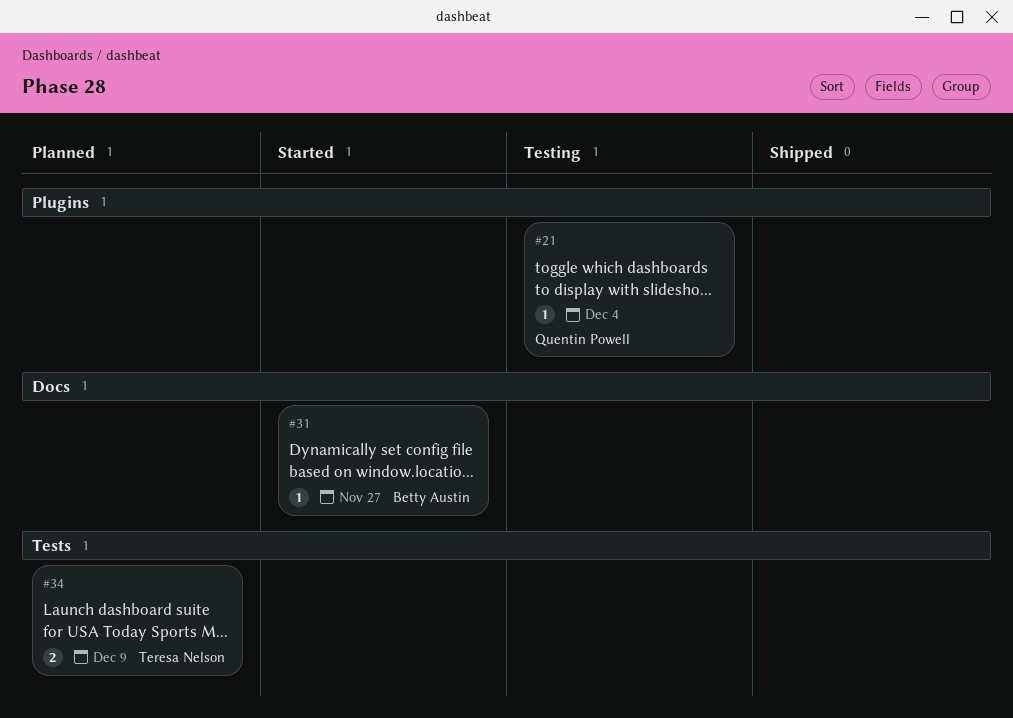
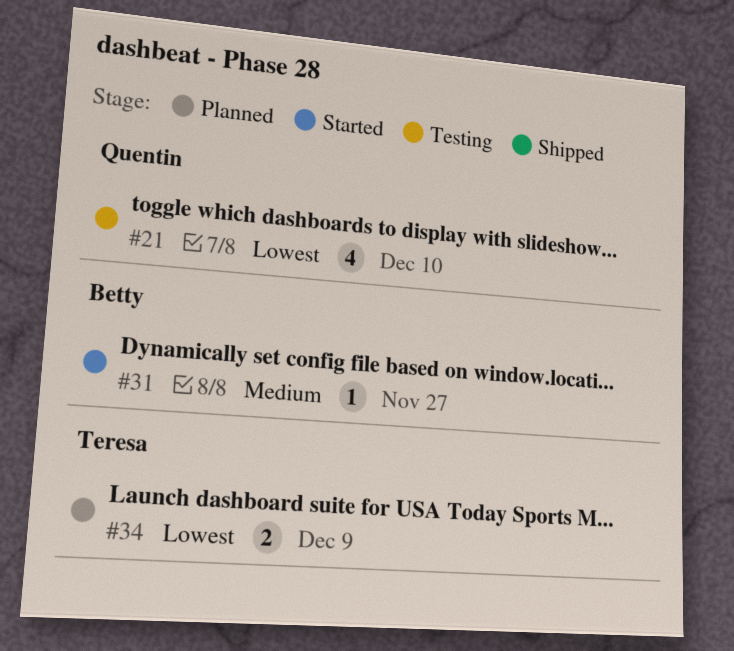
#21, estimate: 1 -> 4
#21, due: Dec 4 -> Dec 10

